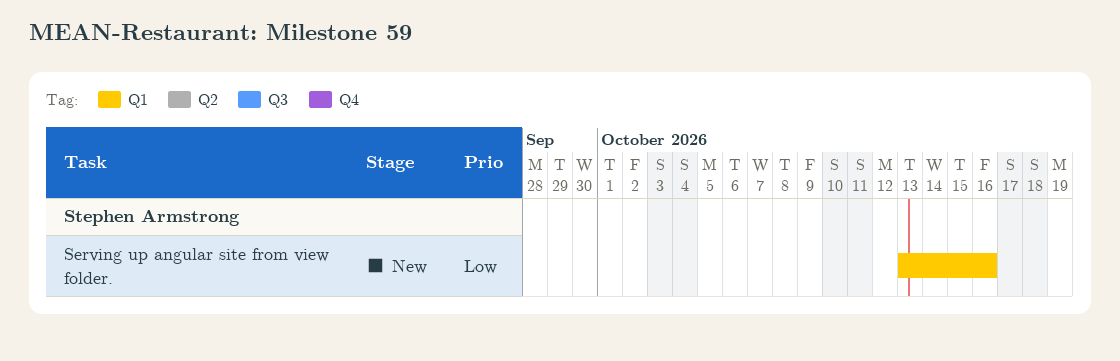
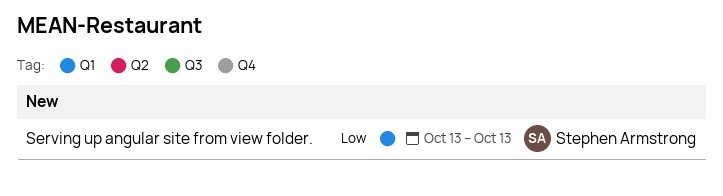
Serving up angular site from view folder., due: Oct 16 -> Oct 13

